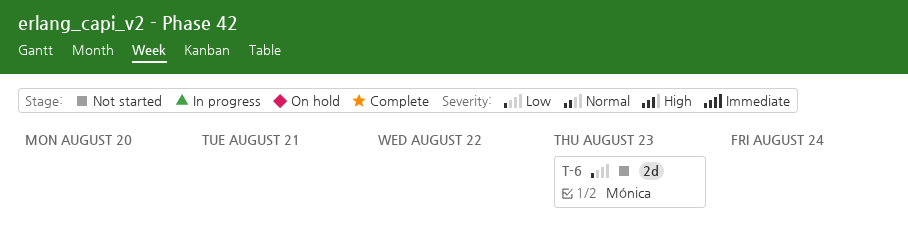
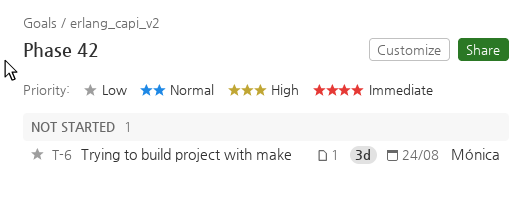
T-6, estimate: 2d -> 3d
T-6, due: Aug 23 -> Aug 24

